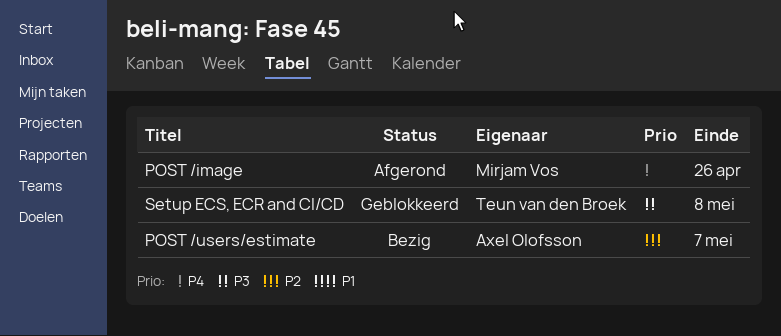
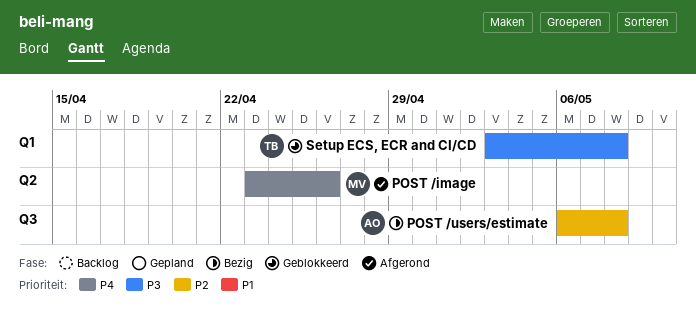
POST /users/estimate, due: May 7 -> May 8

